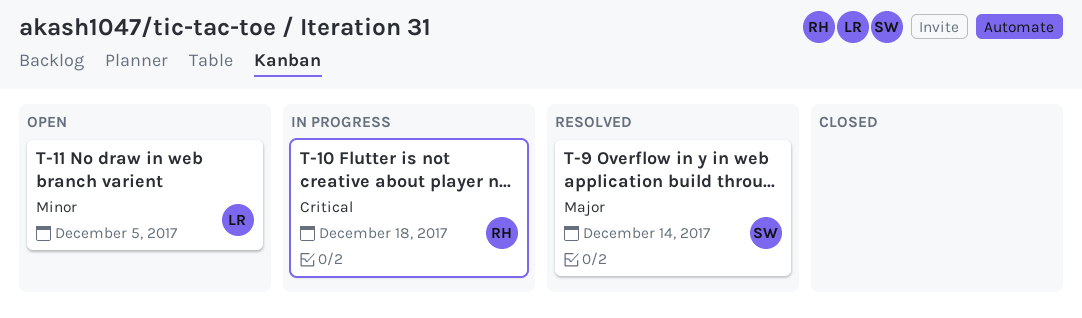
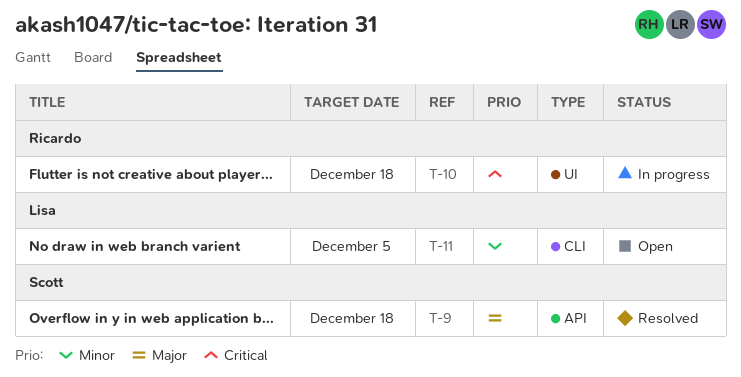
T-9, due: Dec 14 -> Dec 18

